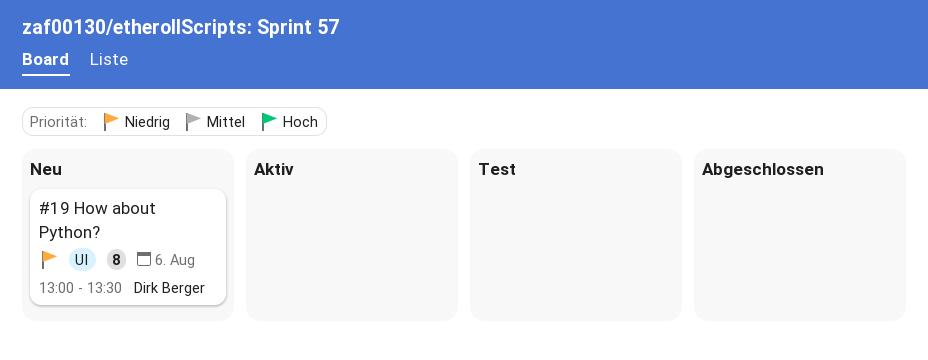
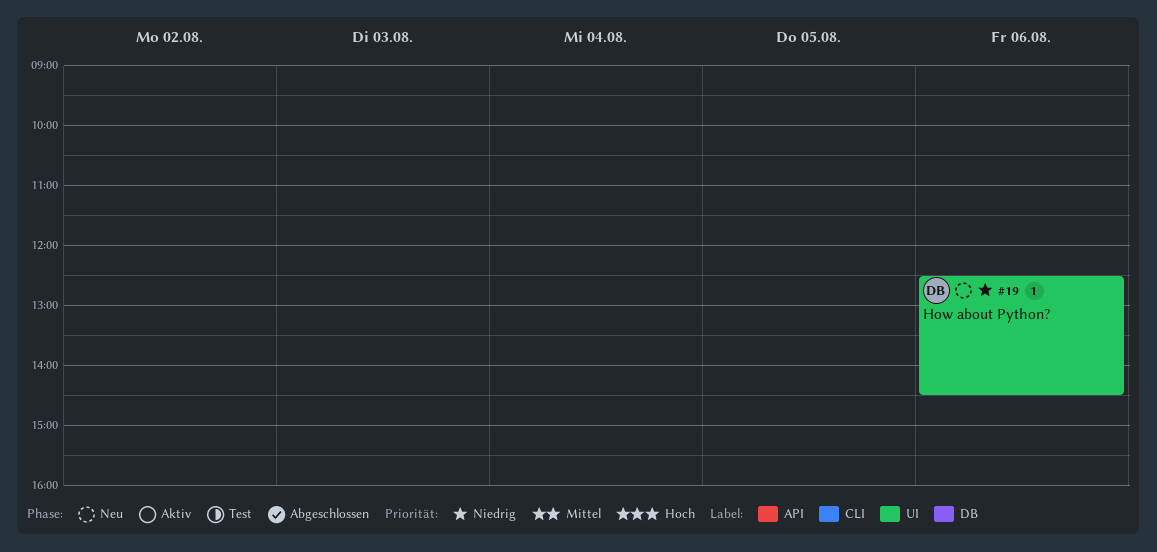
#19, estimate: 8 -> 1
#19, begins: 13:00 -> 12:30
#19, ends: 13:30 -> 14:30

